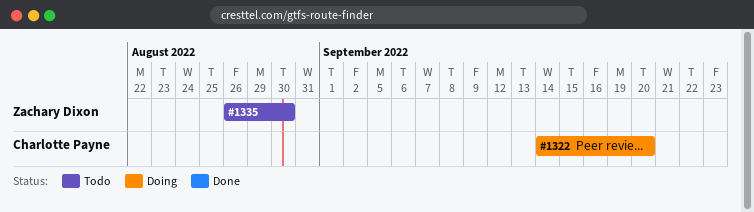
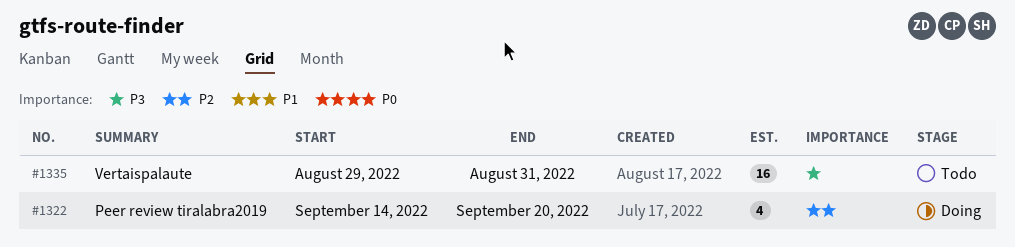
#1335, start: Aug 26 -> Aug 29
#1335, due: Aug 30 -> Aug 31

